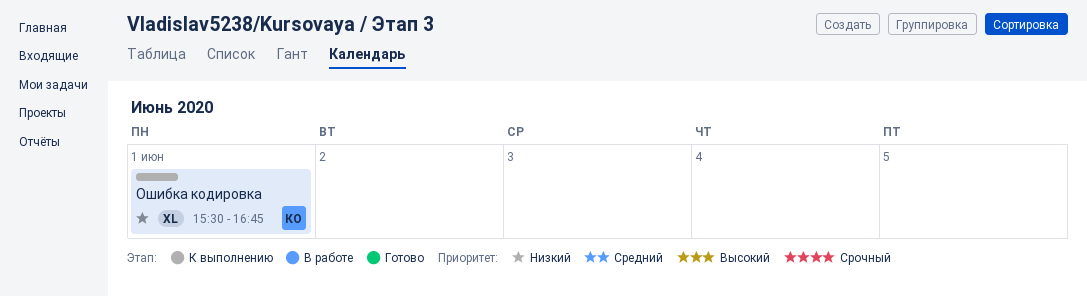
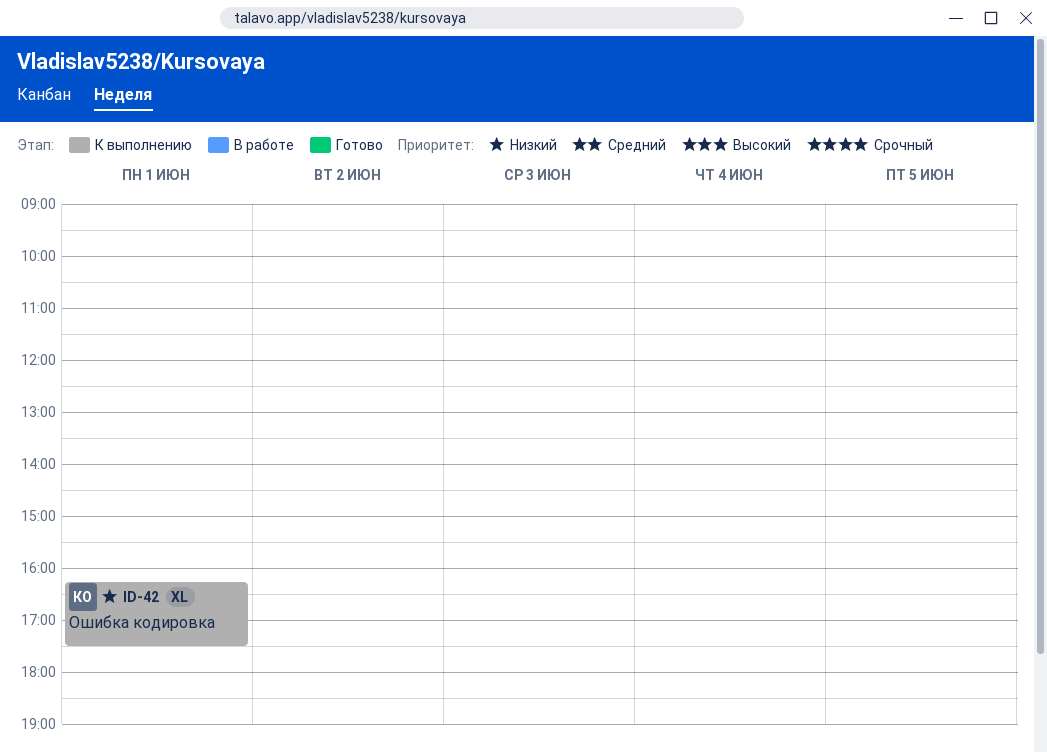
Ошибка кодировка, begins: 15:30 -> 16:15
Ошибка кодировка, ends: 16:45 -> 17:30

